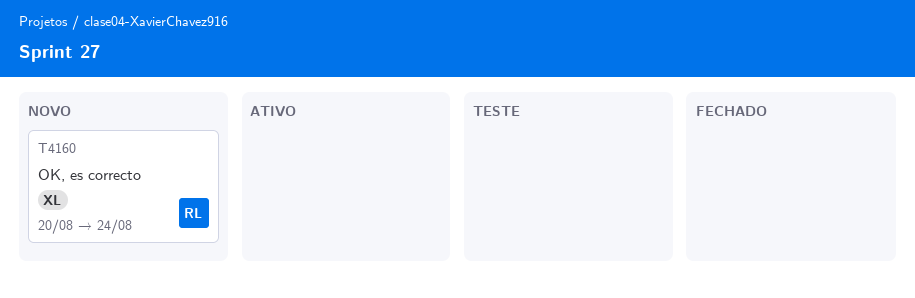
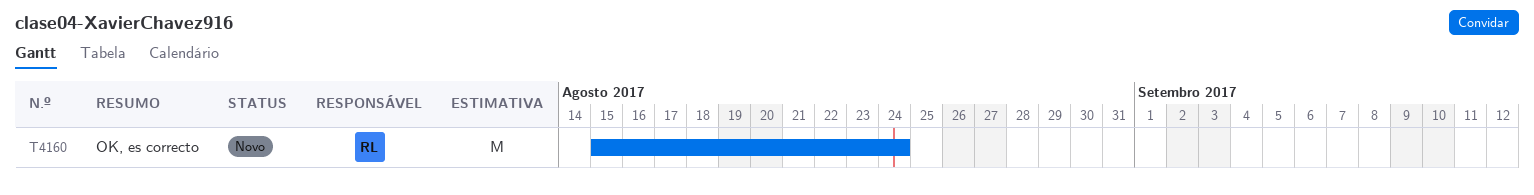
T4160, estimate: XL -> M
T4160, start: Aug 20 -> Aug 15

